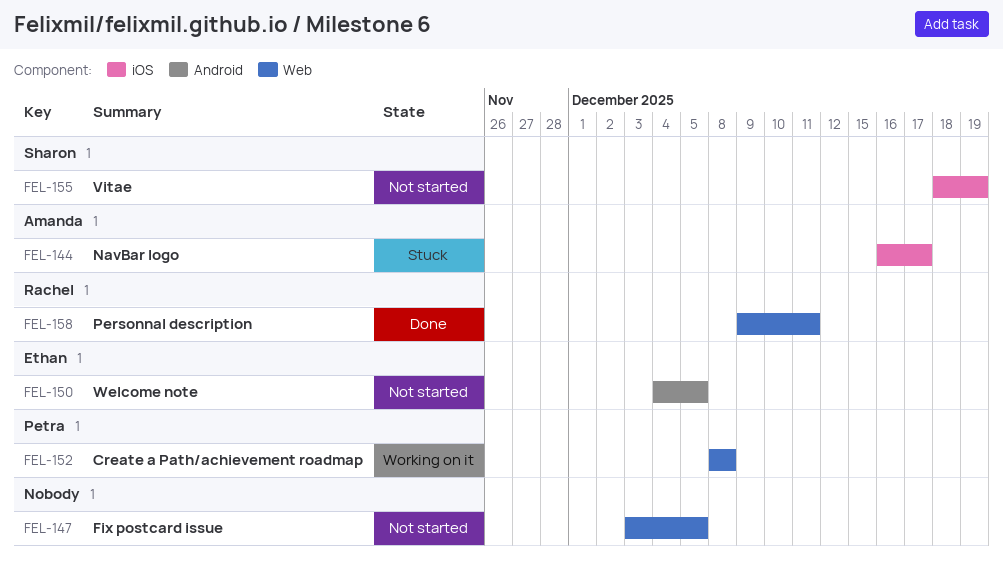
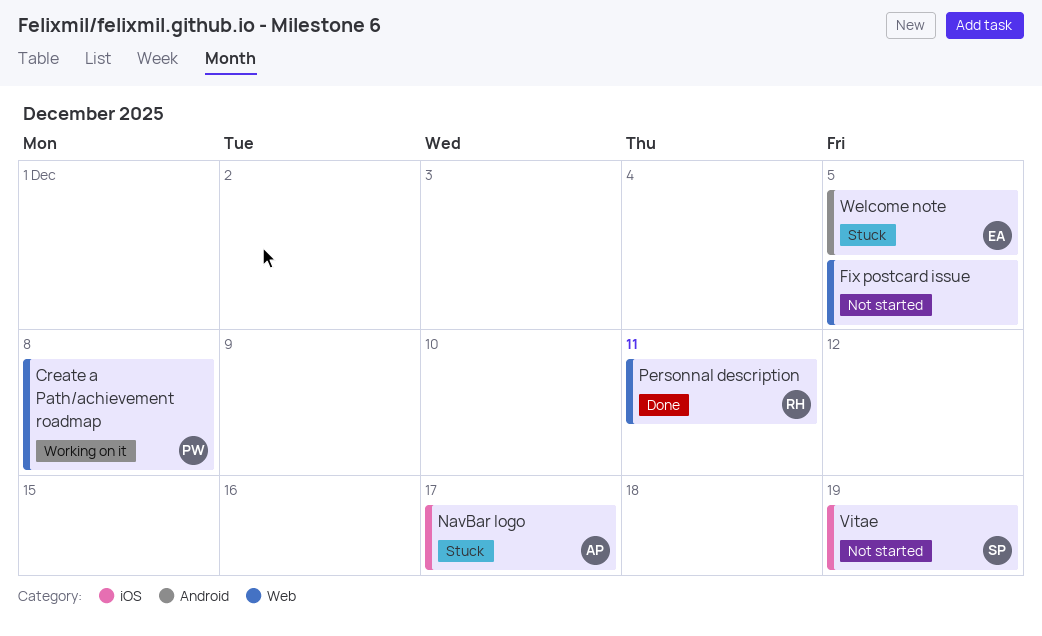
Welcome note, status: Not started -> Stuck

